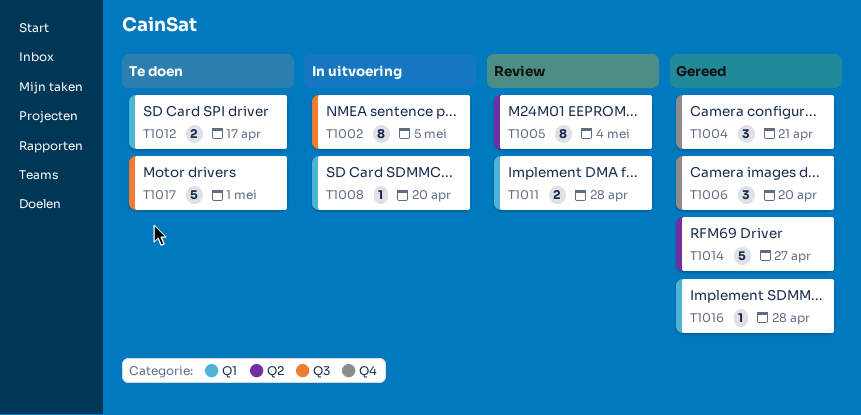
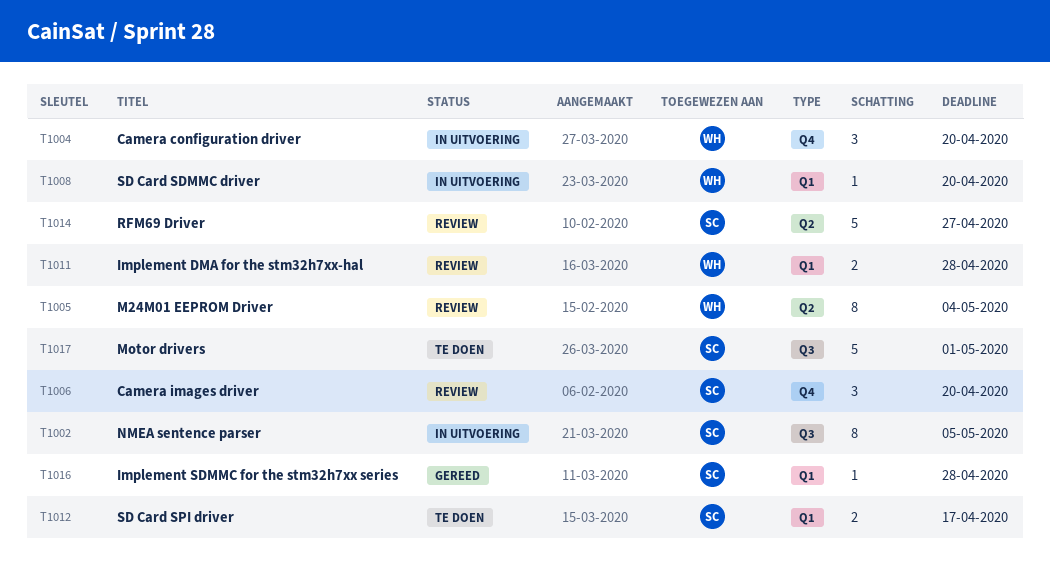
T1004, status: Gereed -> In uitvoering
T1004, due: Apr 21 -> Apr 20
T1006, status: Gereed -> Review
T1014, status: Gereed -> Review

